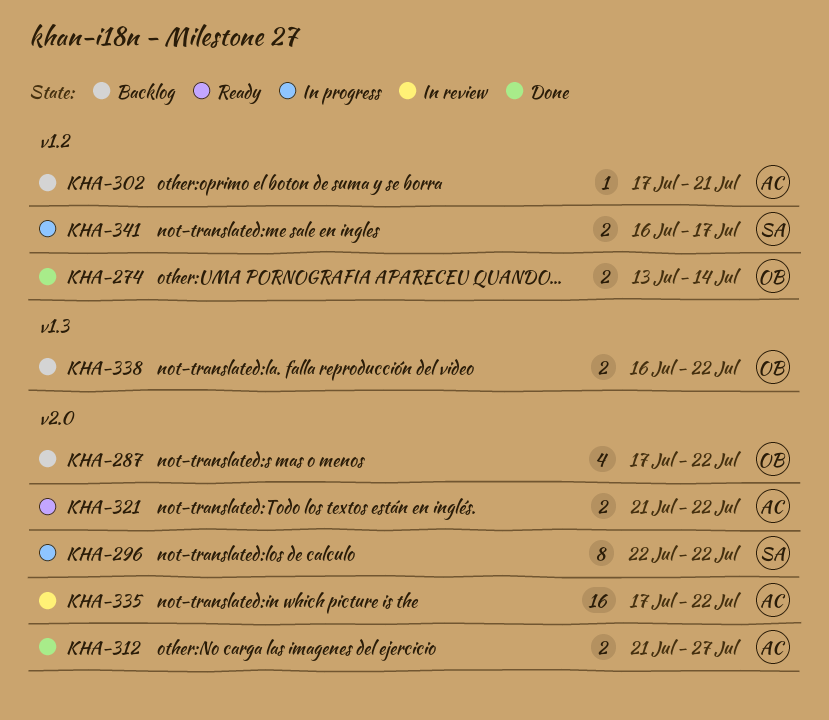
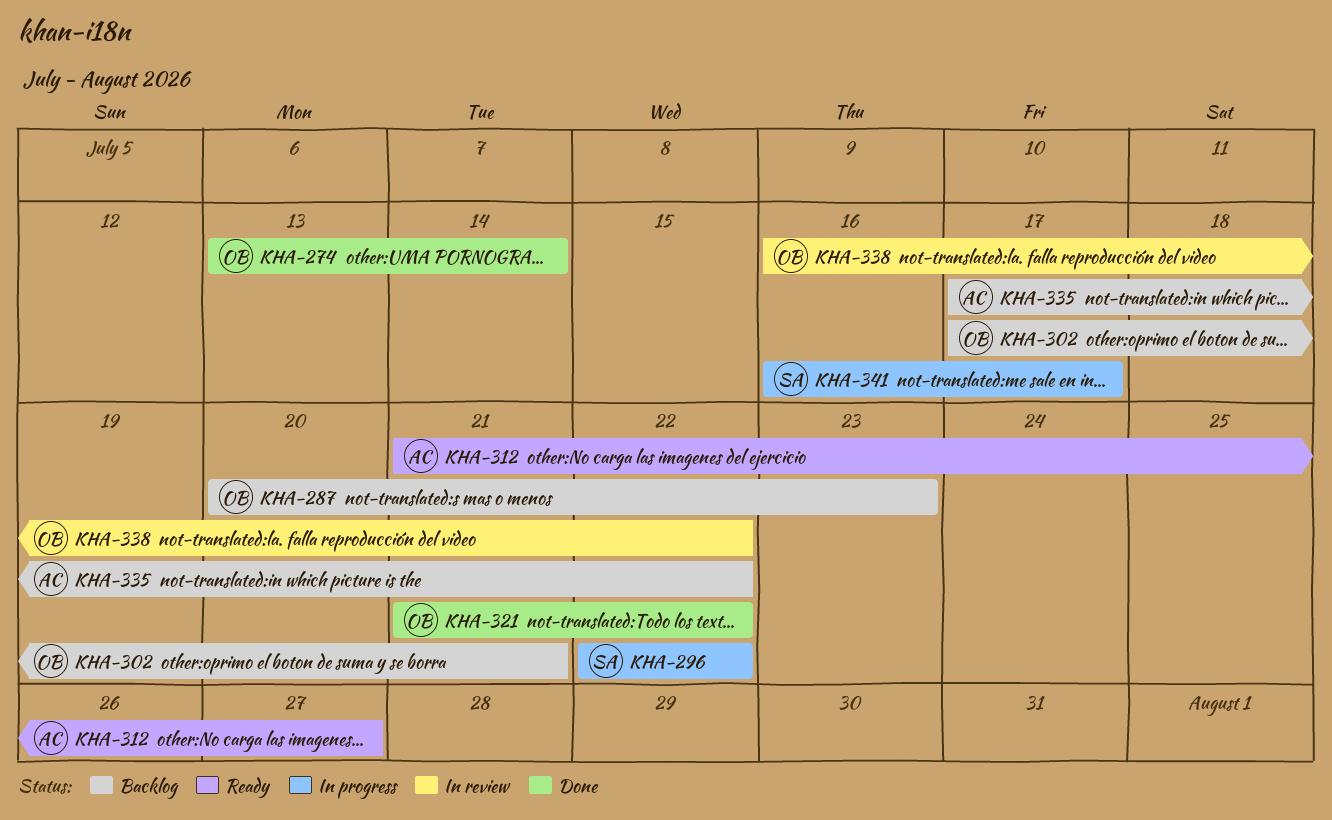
KHA-287, start: Jul 17 -> Jul 20
KHA-287, due: Jul 22 -> Jul 23
KHA-302, owner: AC -> OB
KHA-312, status: Done -> Ready
KHA-321, status: Ready -> Done
KHA-321, owner: AC -> OB
KHA-335, status: In review -> Backlog
KHA-338, status: Backlog -> In review

